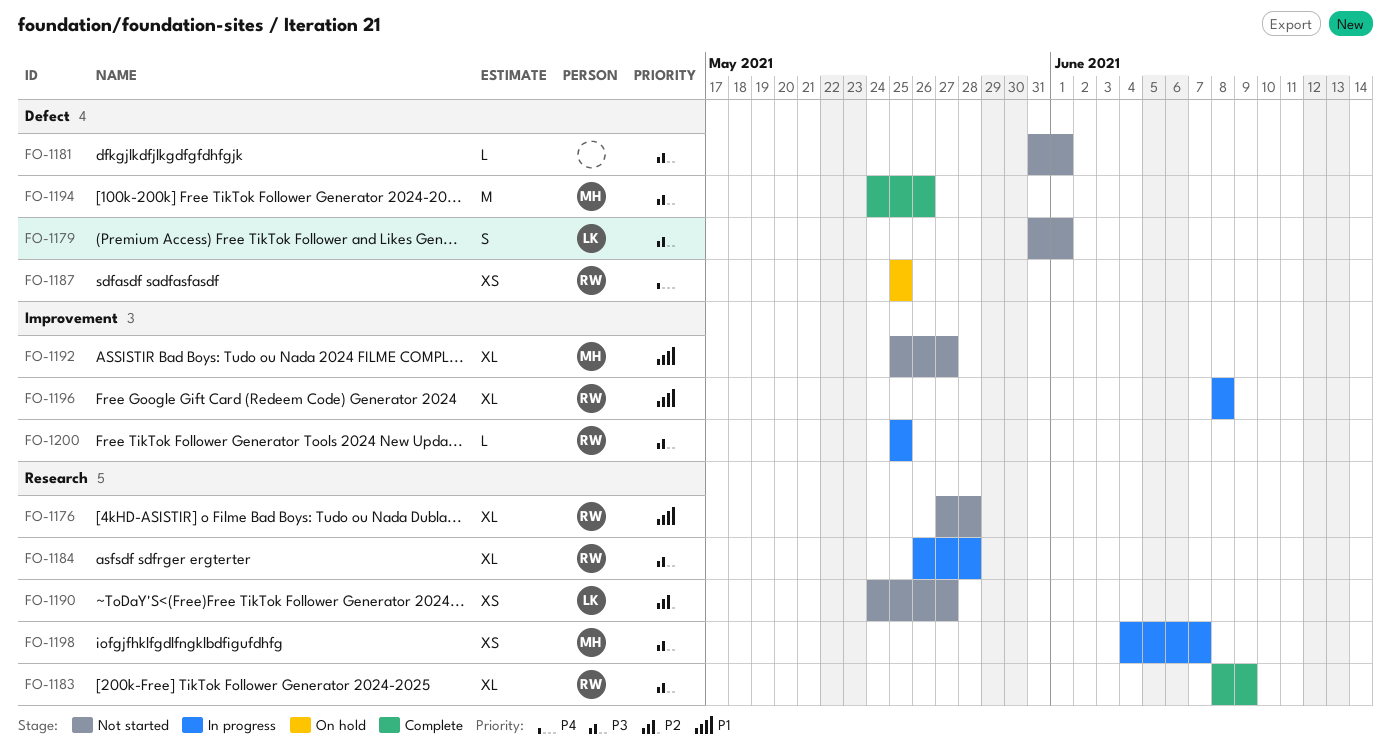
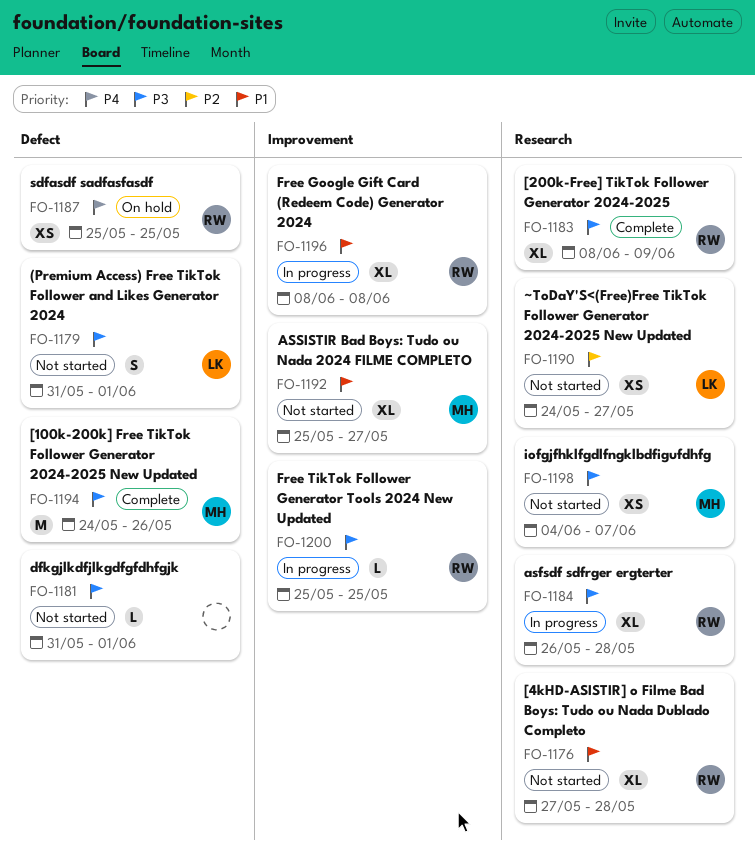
FO-1198, status: In progress -> Not started

